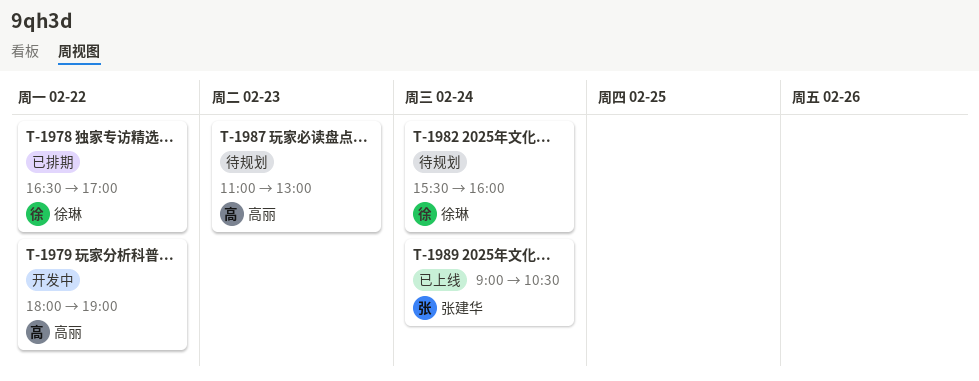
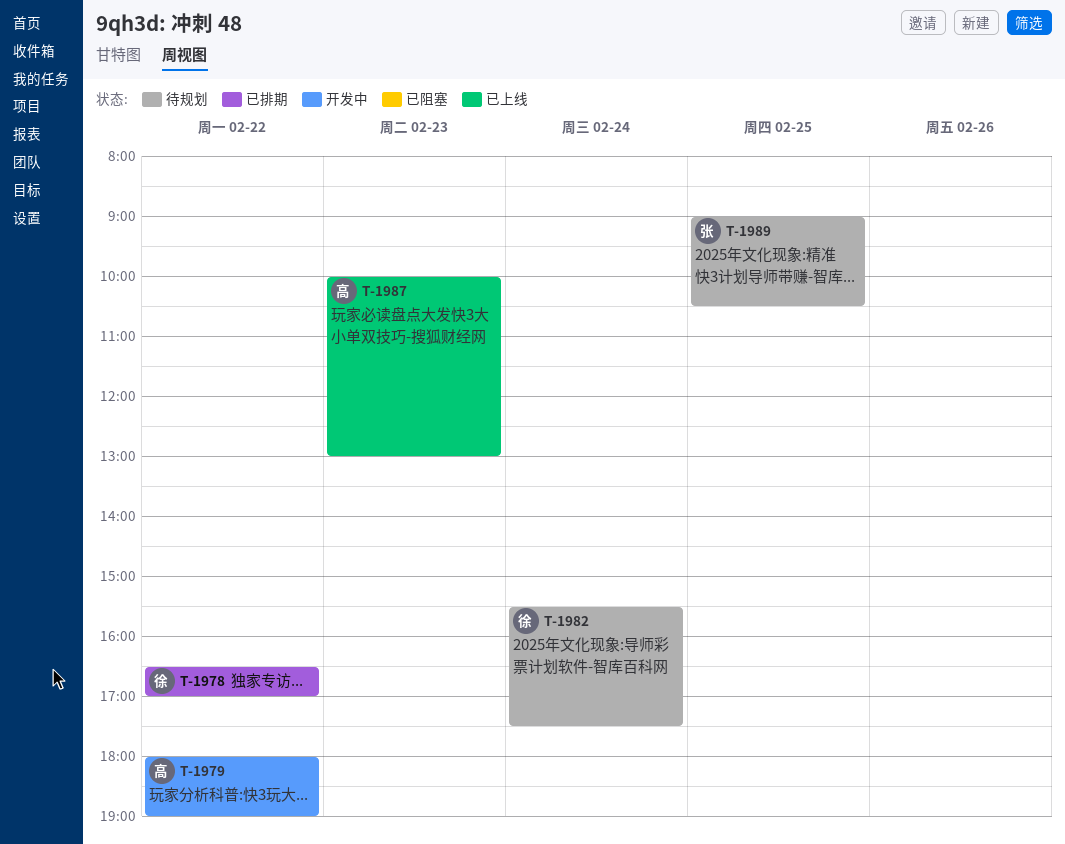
T-1982, ends: 16:00 -> 17:30
T-1987, status: 待规划 -> 已上线
T-1987, begins: 11:00 -> 10:00
T-1989, status: 已上线 -> 待规划
T-1989, day: Feb 24 -> Feb 25

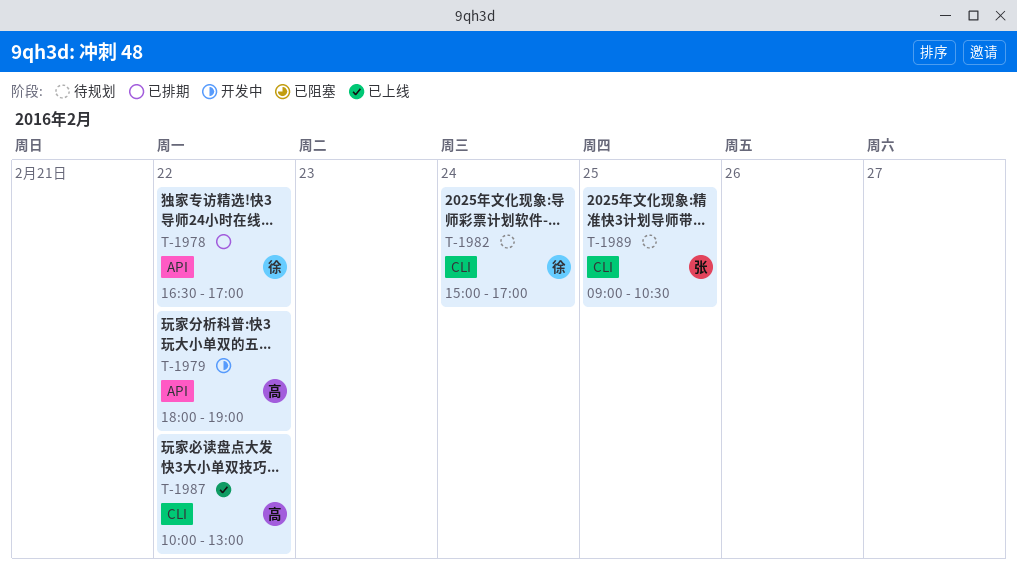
T-1982, begins: 15:30 -> 15:00
T-1982, ends: 17:30 -> 17:00
T-1987, day: Feb 23 -> Feb 22

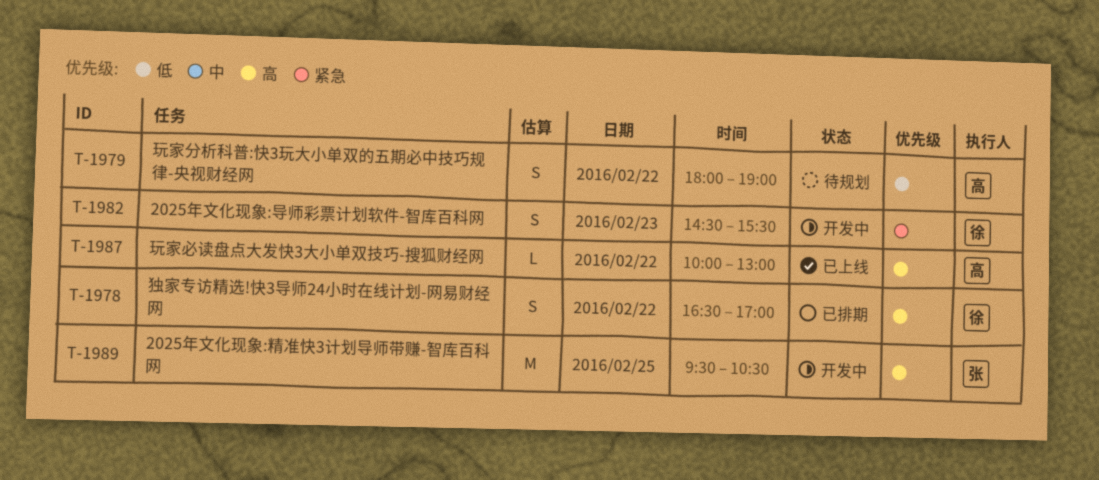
T-1979, status: 开发中 -> 待规划
T-1982, status: 待规划 -> 开发中
T-1982, day: Feb 24 -> Feb 23
T-1982, begins: 15:00 -> 14:30
T-1982, ends: 17:00 -> 15:30
T-1989, status: 待规划 -> 开发中
T-1989, begins: 09:00 -> 09:30

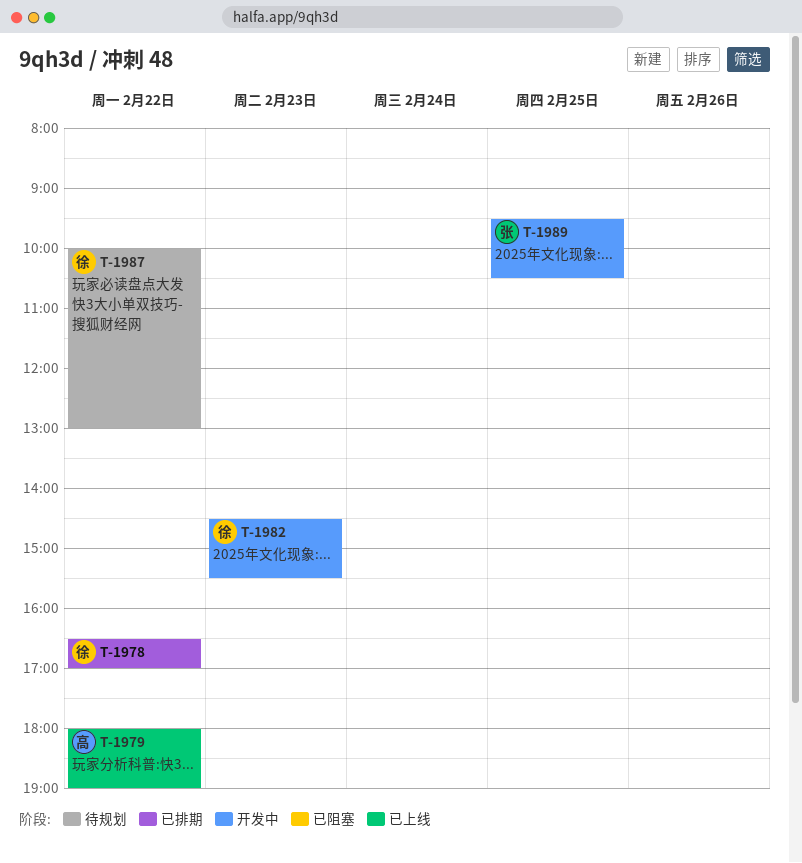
T-1979, status: 待规划 -> 已上线
T-1987, status: 已上线 -> 待规划
T-1987, owner: 高 -> 徐

